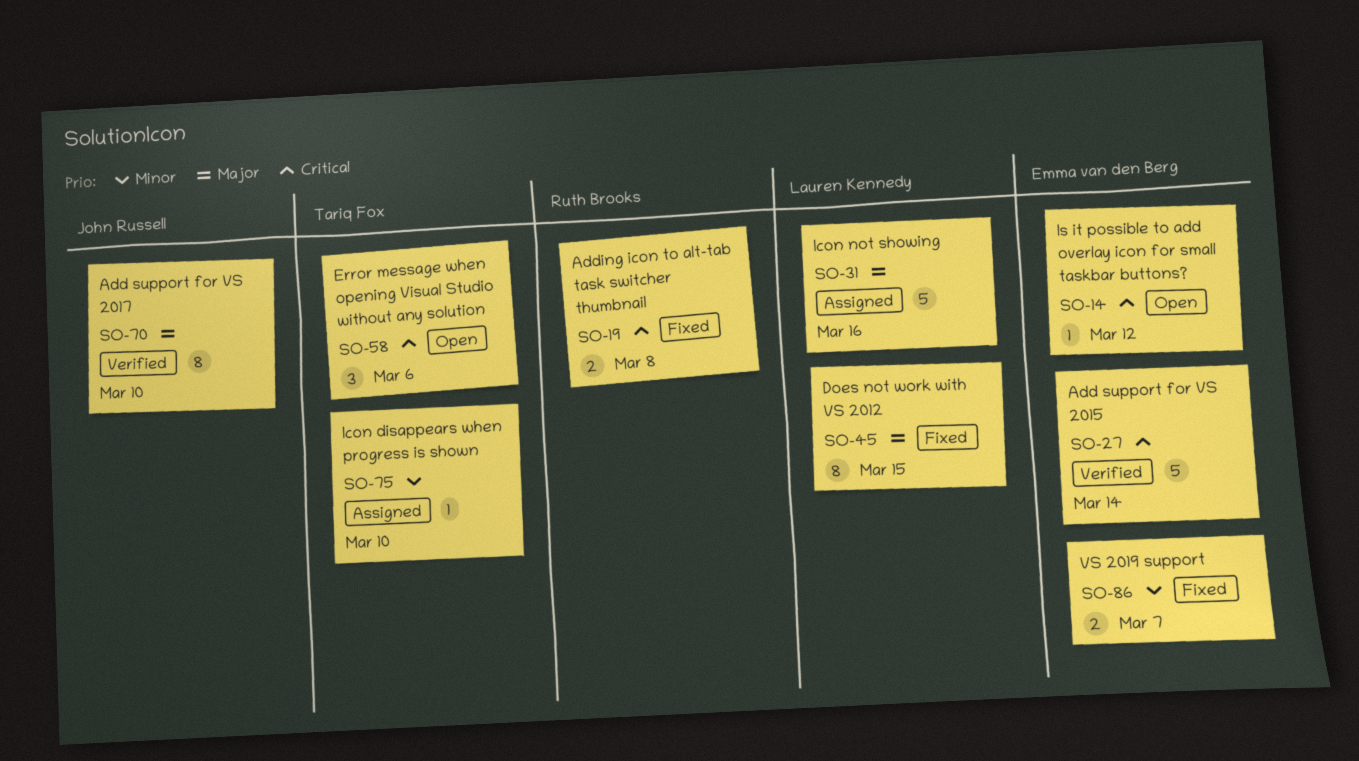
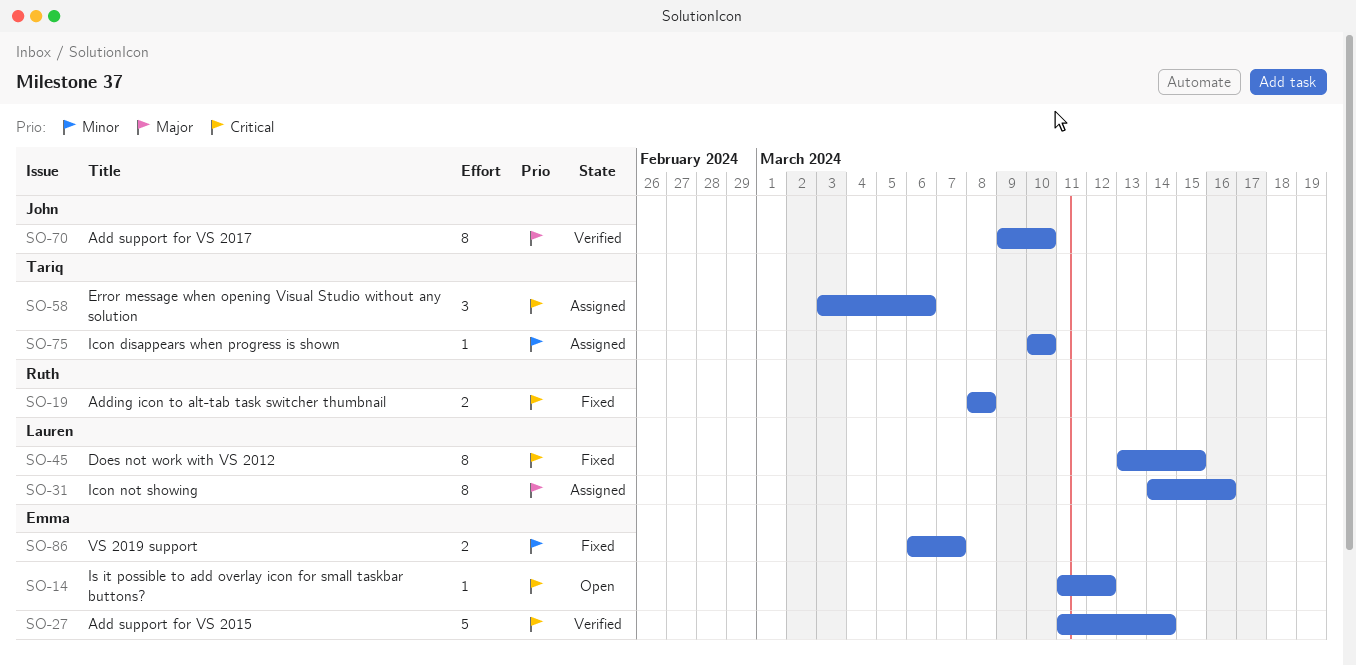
SO-31, estimate: 5 -> 8
SO-45, priority: Major -> Critical
SO-58, status: Open -> Assigned

